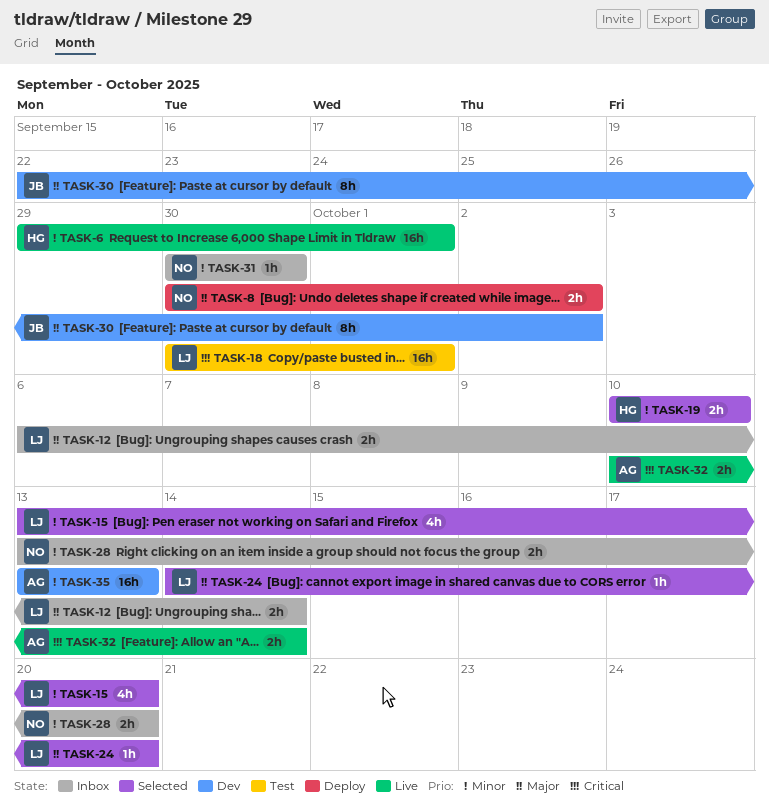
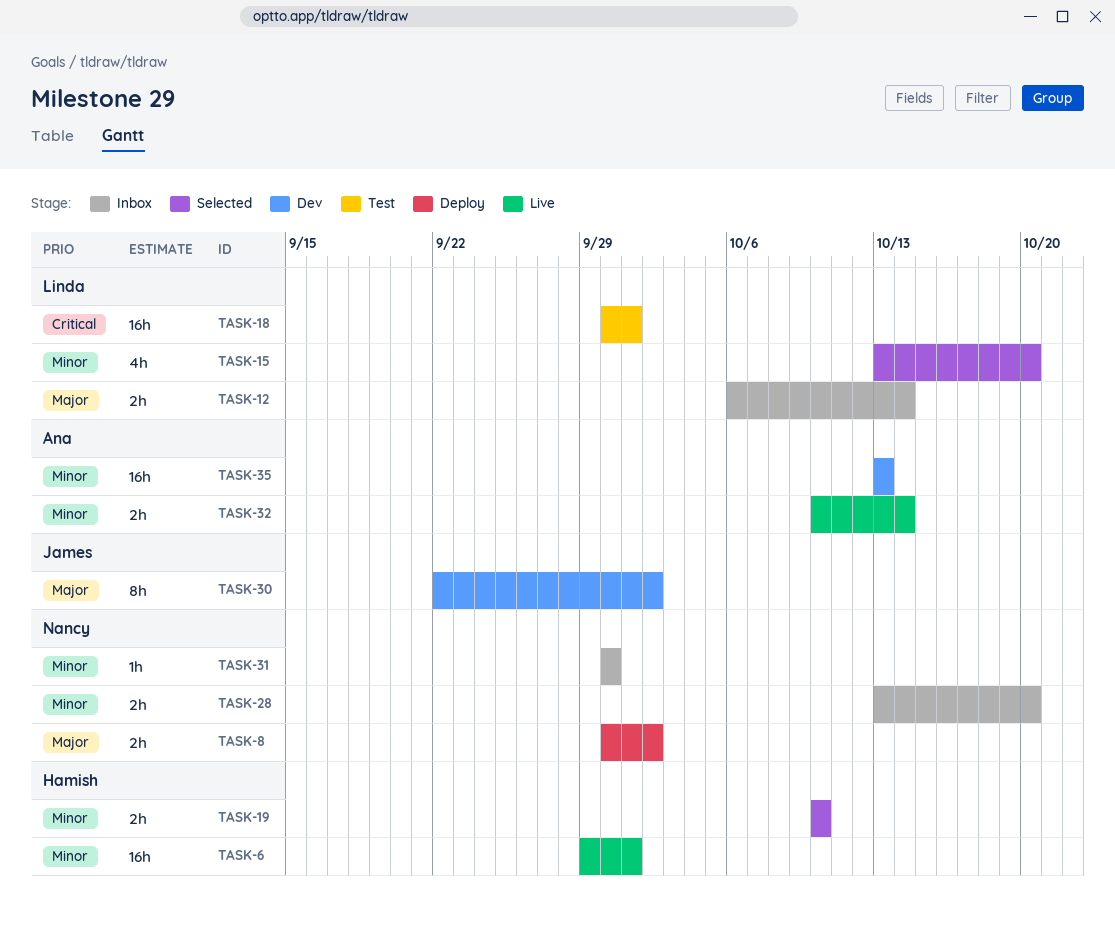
TASK-24: present -> none
TASK-32, priority: Critical -> Minor

